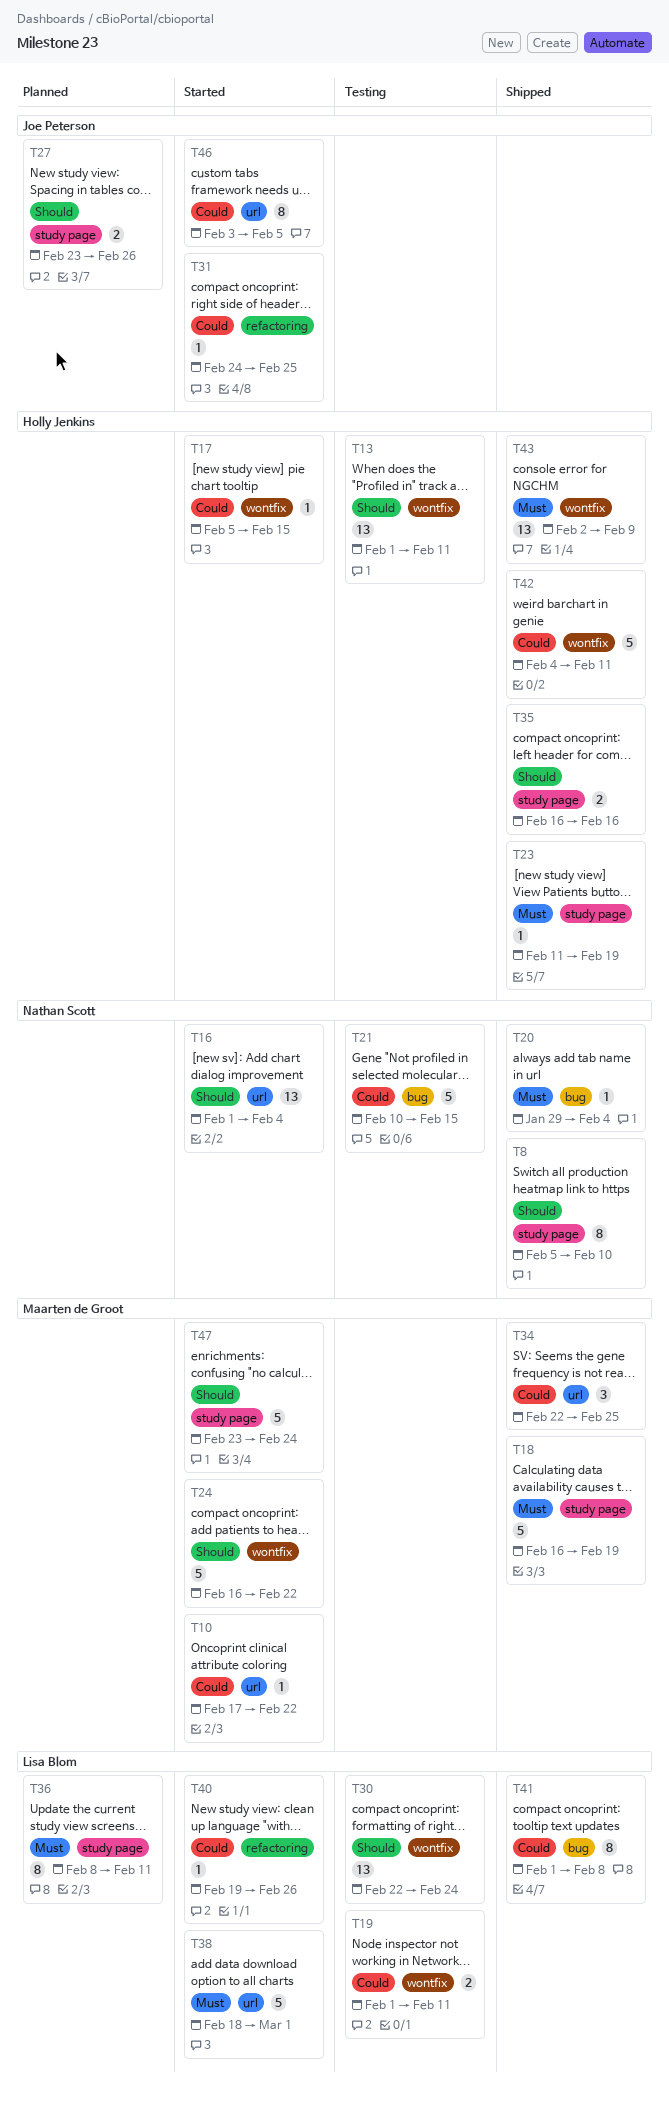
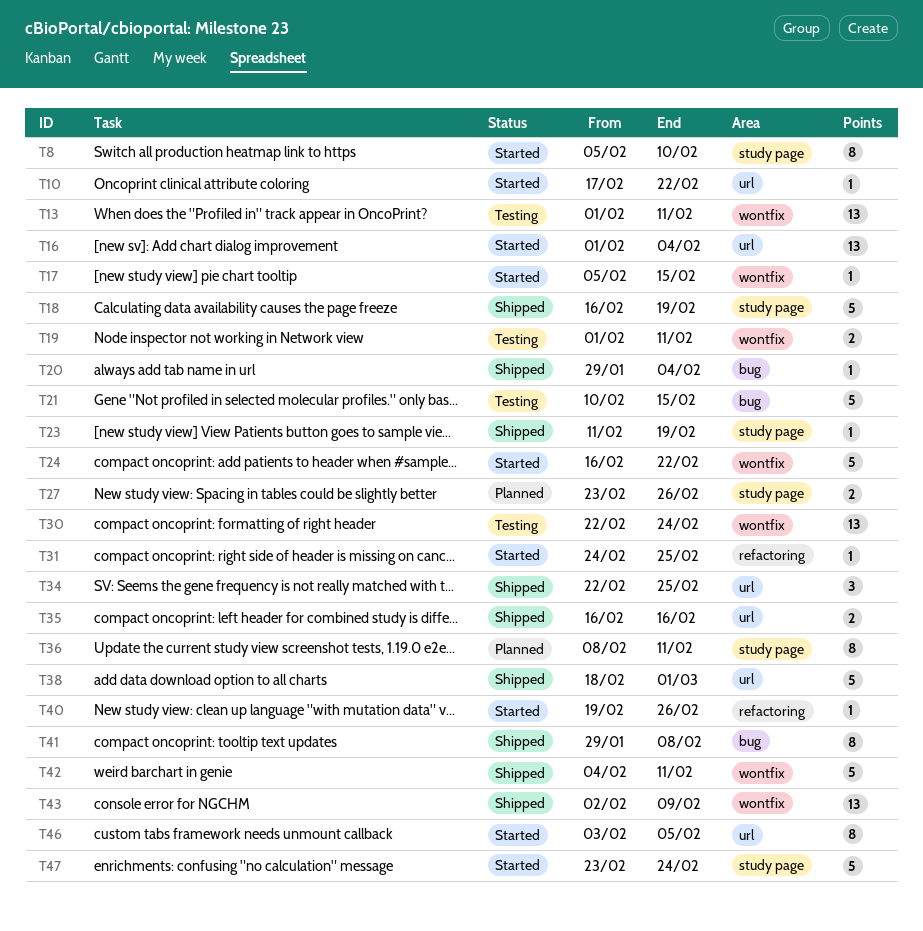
T8, status: Shipped -> Started
T35, label: study page -> url
T38, status: Started -> Shipped
T41, start: Feb 1 -> Jan 29

